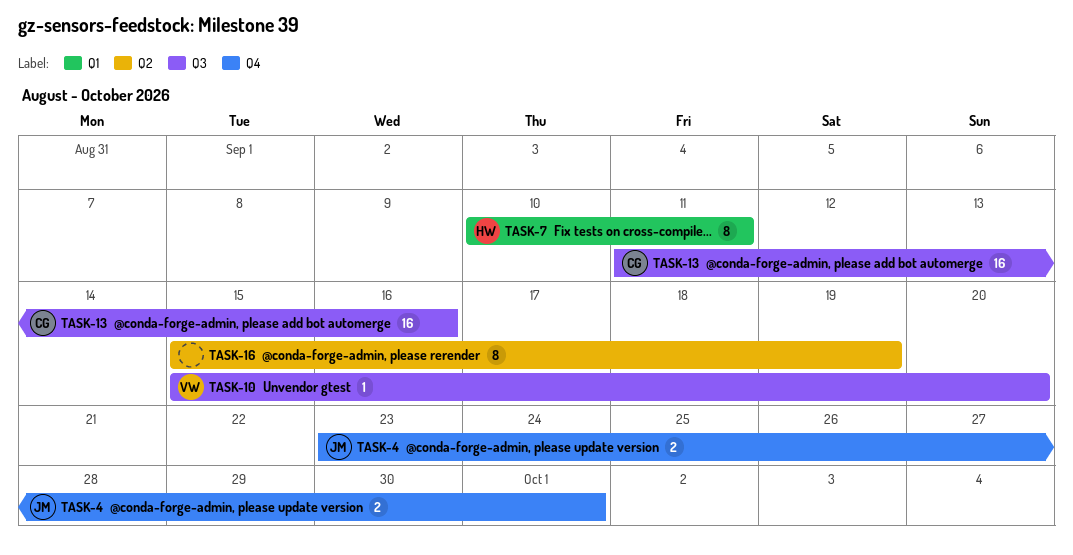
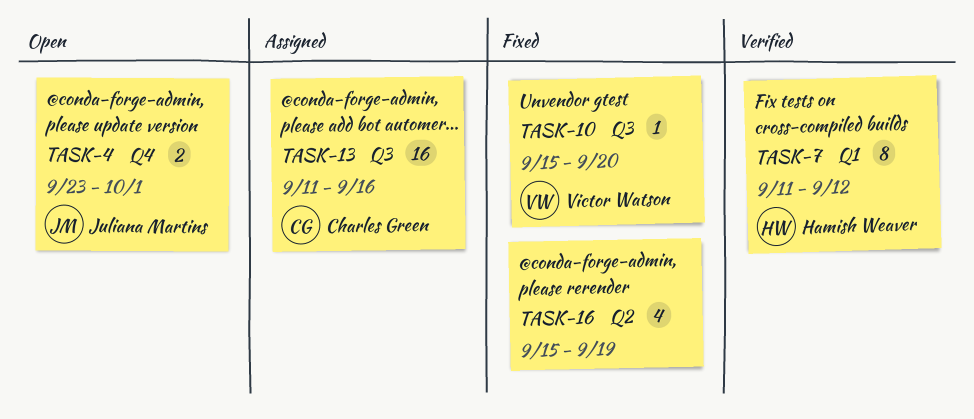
TASK-7, start: Sep 10 -> Sep 11
TASK-7, due: Sep 11 -> Sep 12
TASK-16, estimate: 8 -> 4

